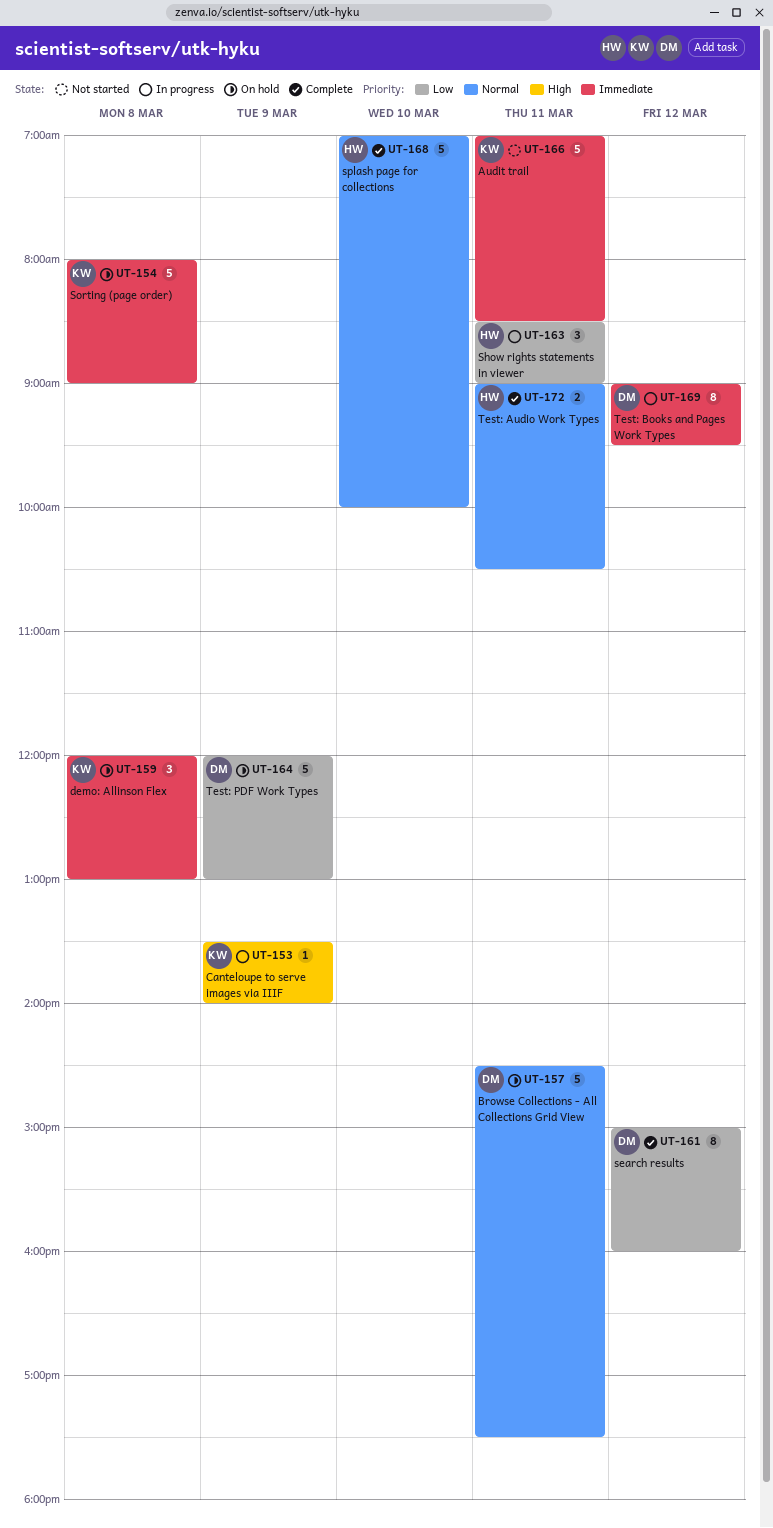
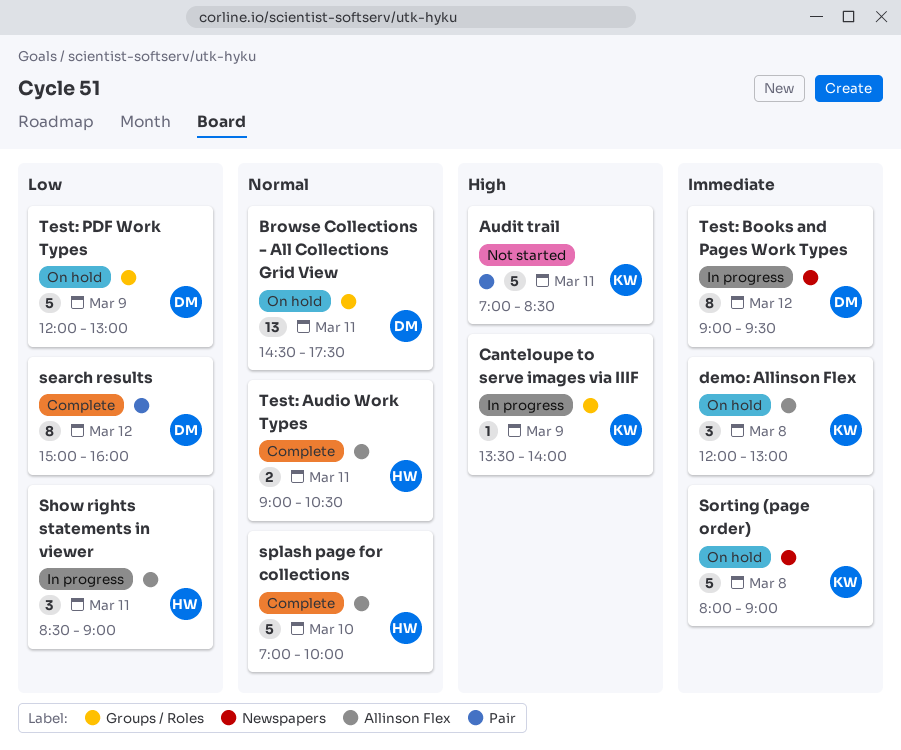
Audit trail, priority: Immediate -> High
Browse Collections - All Collections Grid View, estimate: 5 -> 13

